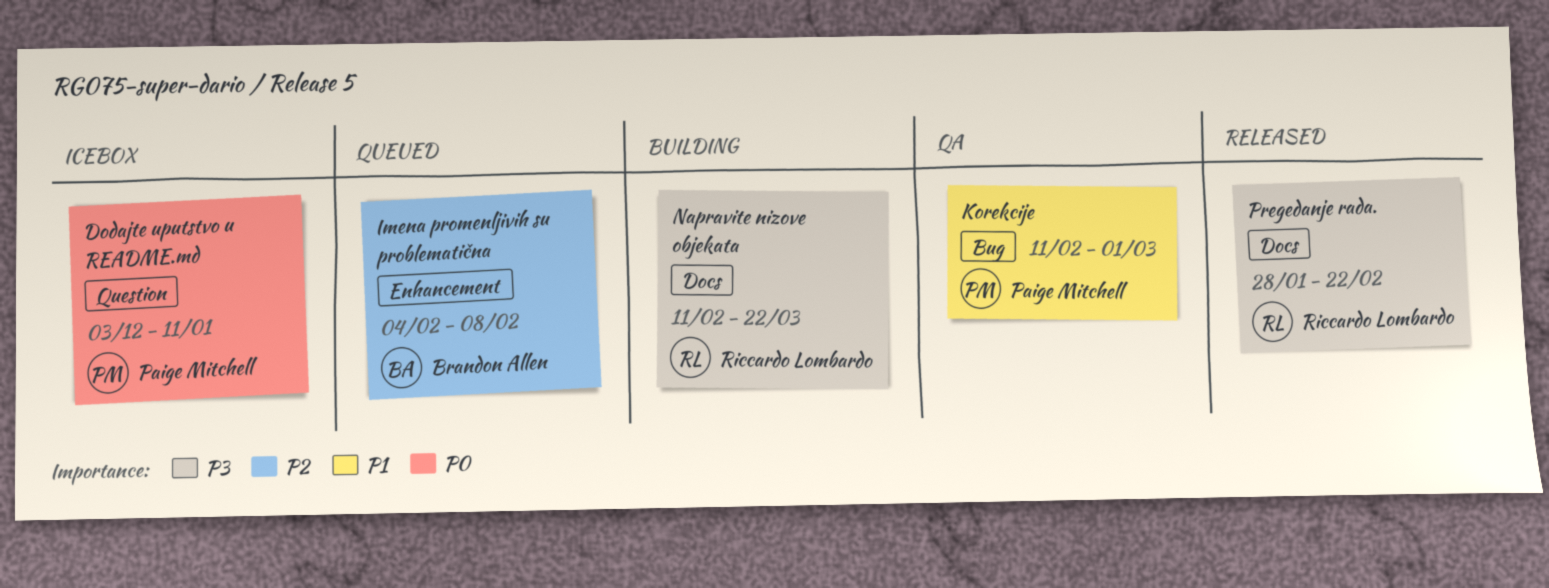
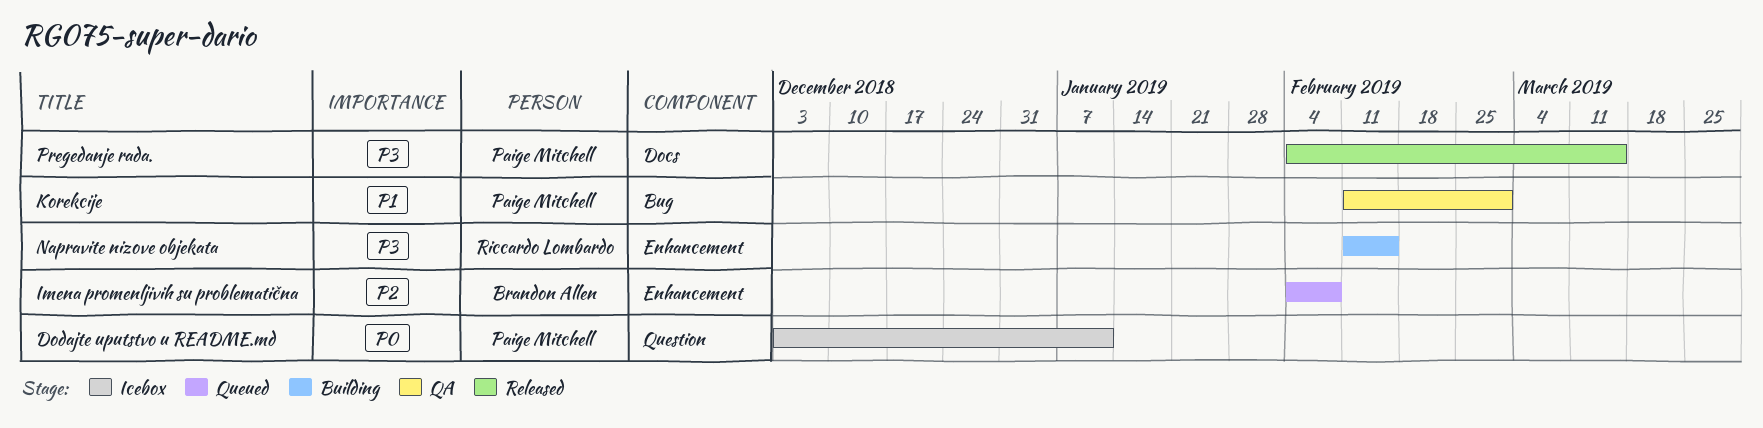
Napravite nizove objekata, label: Docs -> Enhancement
Napravite nizove objekata, due: Mar 22 -> Feb 15
Pregedanje rada., owner: Riccardo Lombardo -> Paige Mitchell
Pregedanje rada., start: Jan 28 -> Feb 4
Pregedanje rada., due: Feb 22 -> Mar 15

